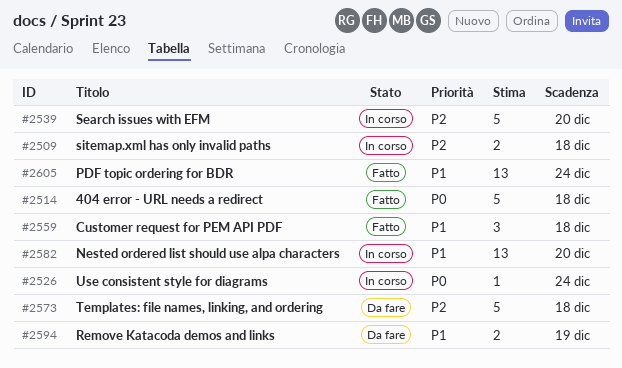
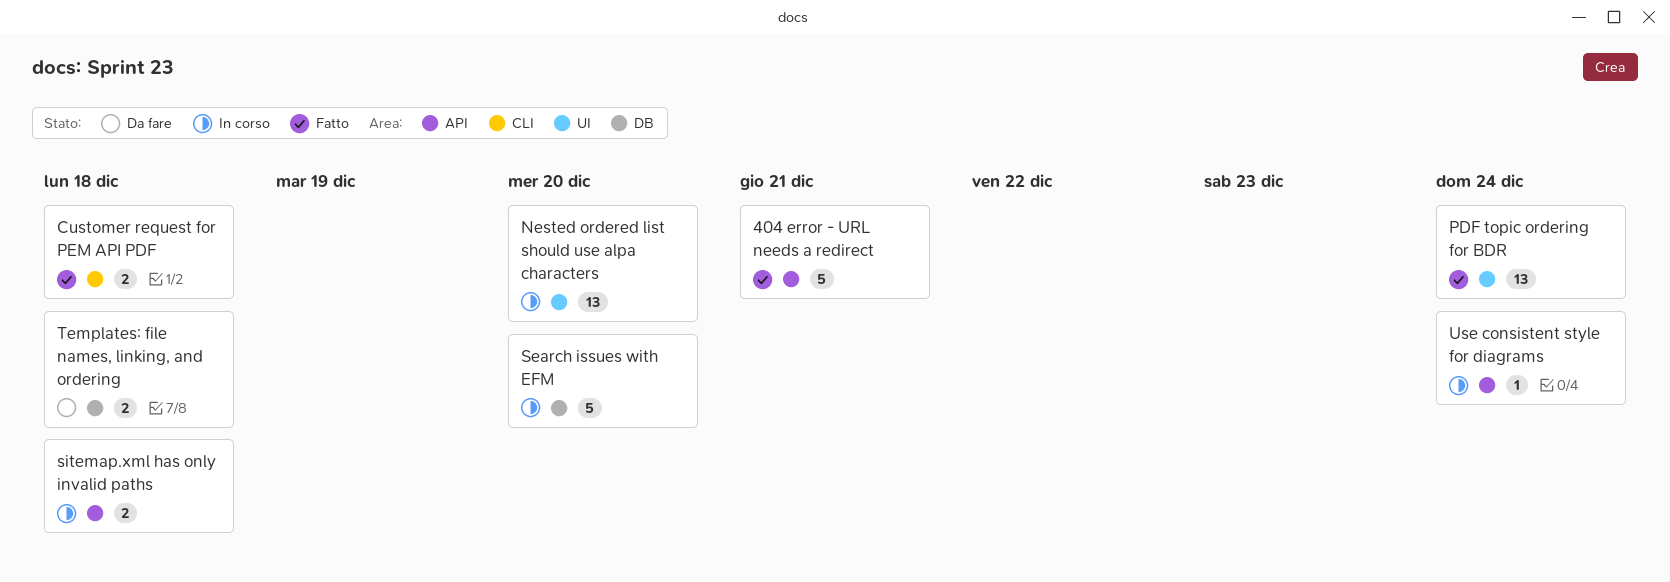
404 error - URL needs a redirect, due: Dec 18 -> Dec 21
Customer request for PEM API PDF, estimate: 3 -> 2
Remove Katacoda demos and links: present -> none
Templates: file names, linking, and ordering, estimate: 5 -> 2

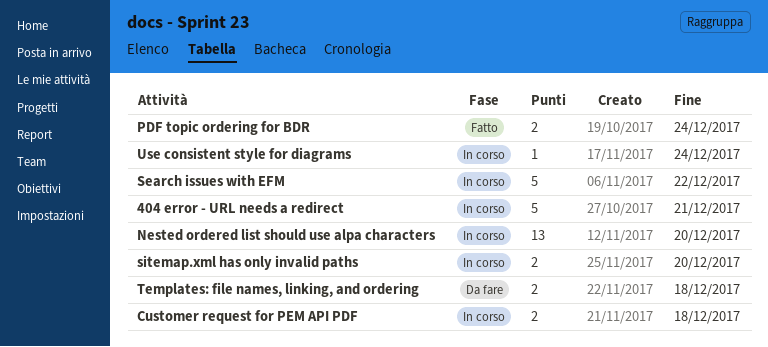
404 error - URL needs a redirect, status: Fatto -> In corso
Customer request for PEM API PDF, status: Fatto -> In corso
PDF topic ordering for BDR, estimate: 13 -> 2
Search issues with EFM, due: Dec 20 -> Dec 22
sitemap.xml has only invalid paths, due: Dec 18 -> Dec 20

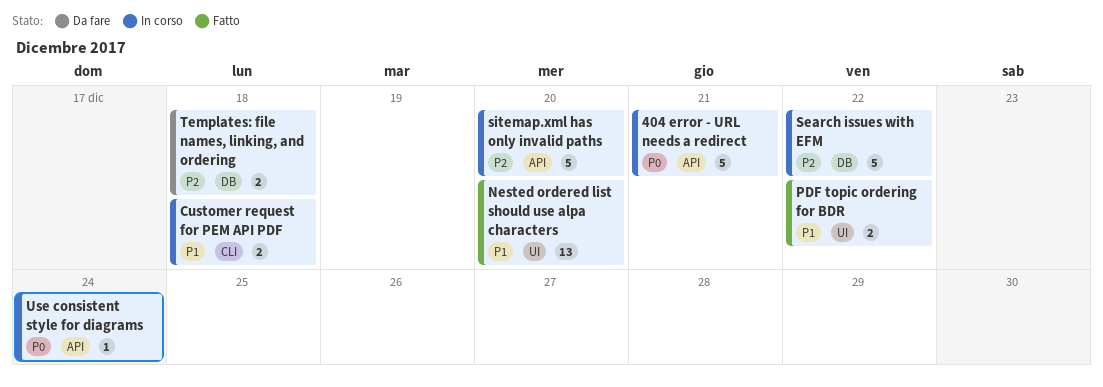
Nested ordered list should use alpa characters, status: In corso -> Fatto
PDF topic ordering for BDR, due: Dec 24 -> Dec 22
sitemap.xml has only invalid paths, estimate: 2 -> 5

